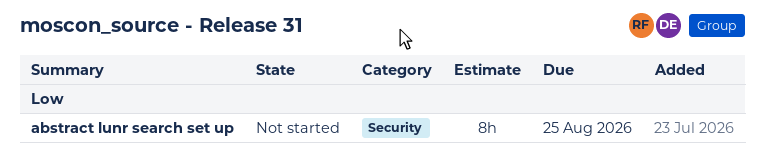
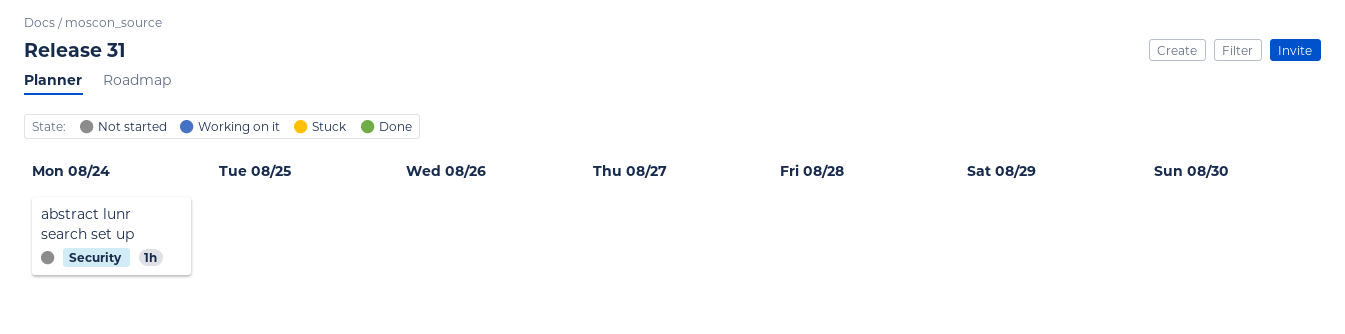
abstract lunr search set up, estimate: 8h -> 1h
abstract lunr search set up, due: Aug 25 -> Aug 24

